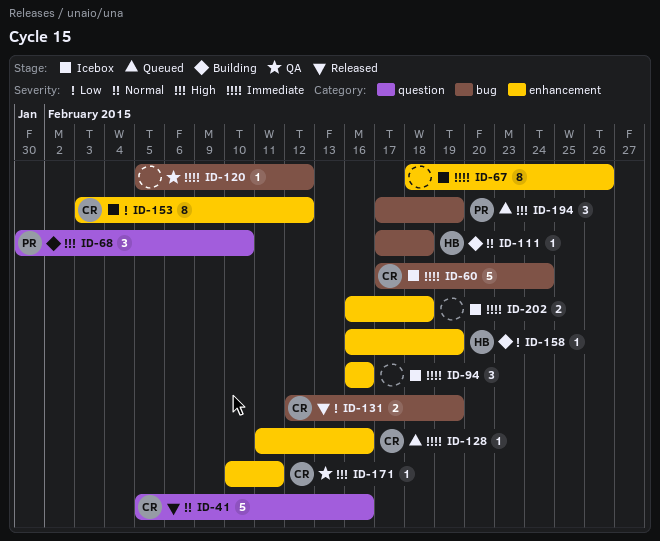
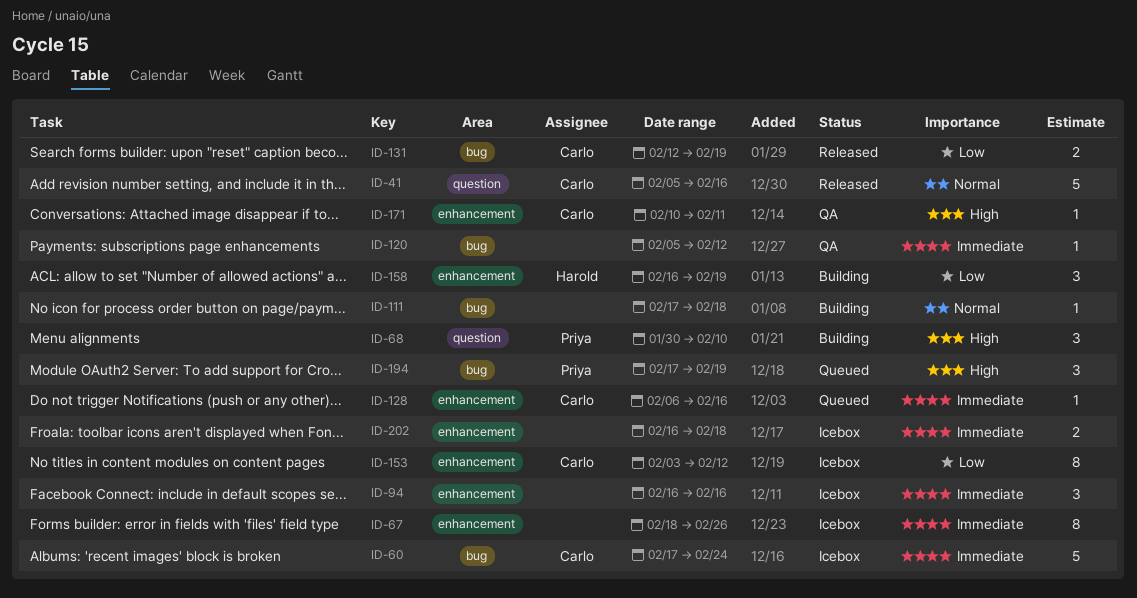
ID-111, owner: Harold -> none
ID-128, start: Feb 11 -> Feb 6
ID-158, estimate: 1 -> 3

